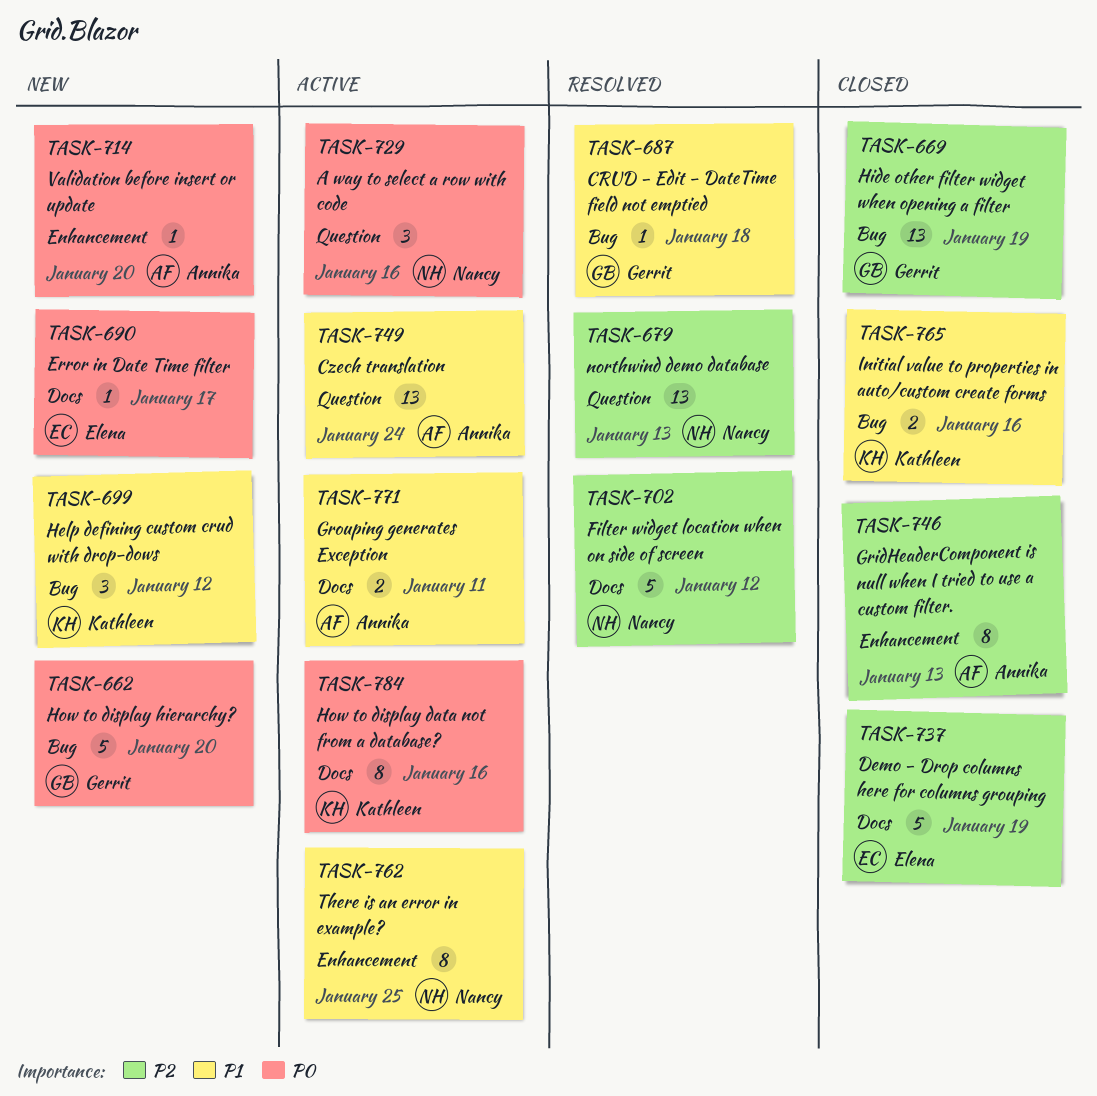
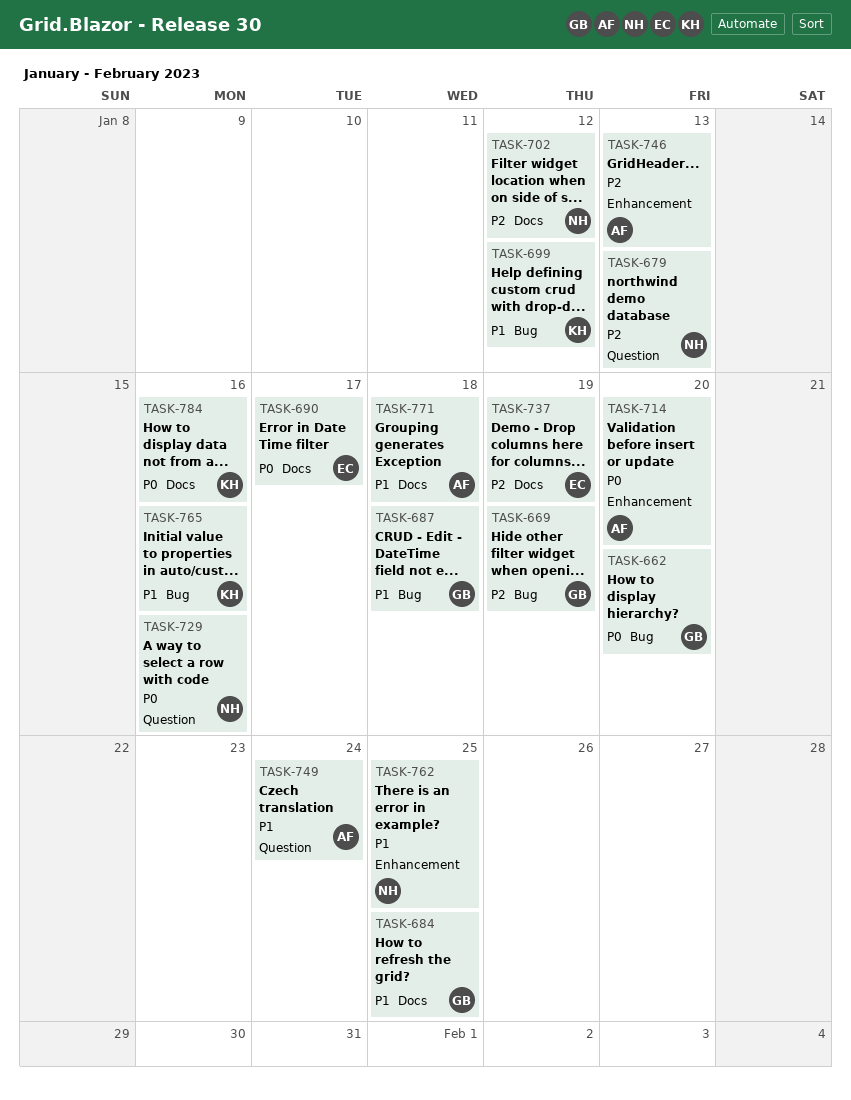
TASK-684: none -> present
TASK-771, due: Jan 11 -> Jan 18

